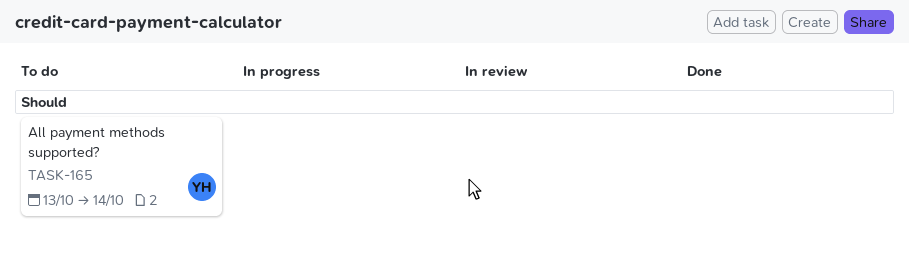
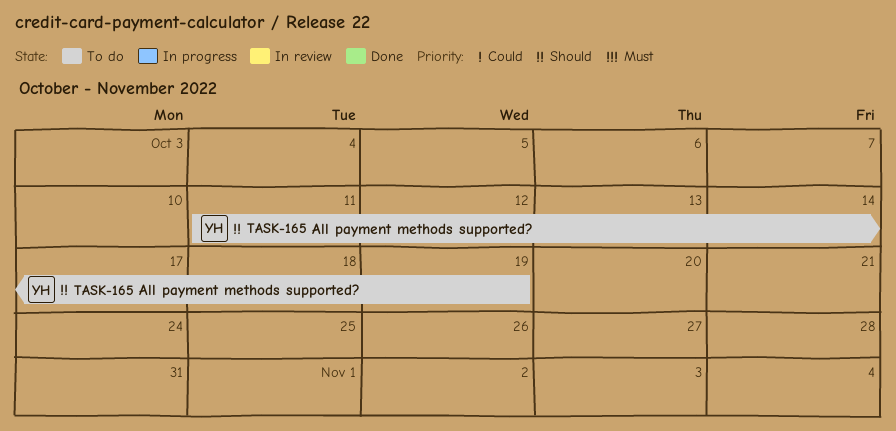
TASK-165, start: Oct 13 -> Oct 11
TASK-165, due: Oct 14 -> Oct 19

